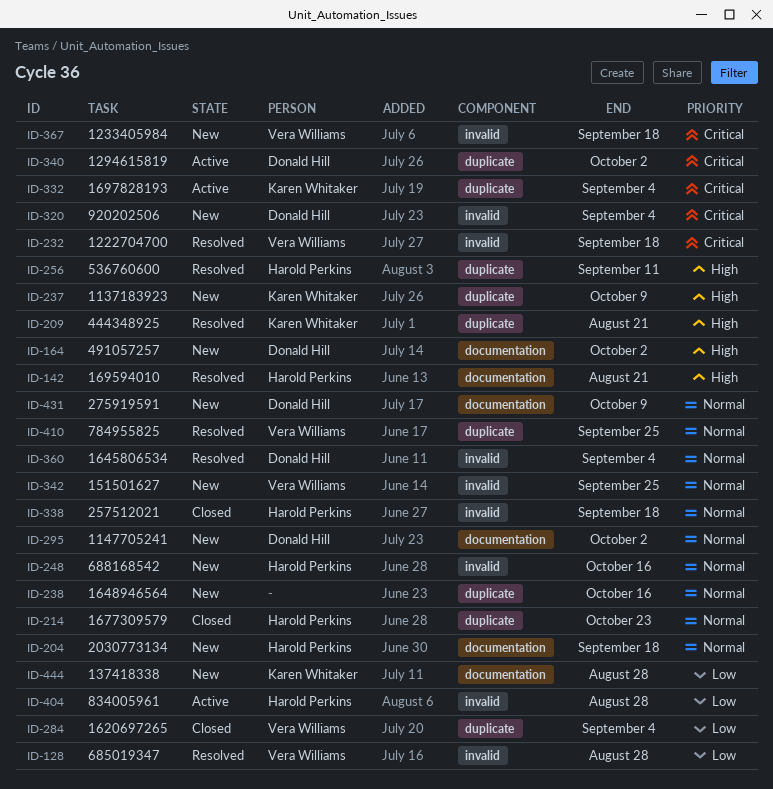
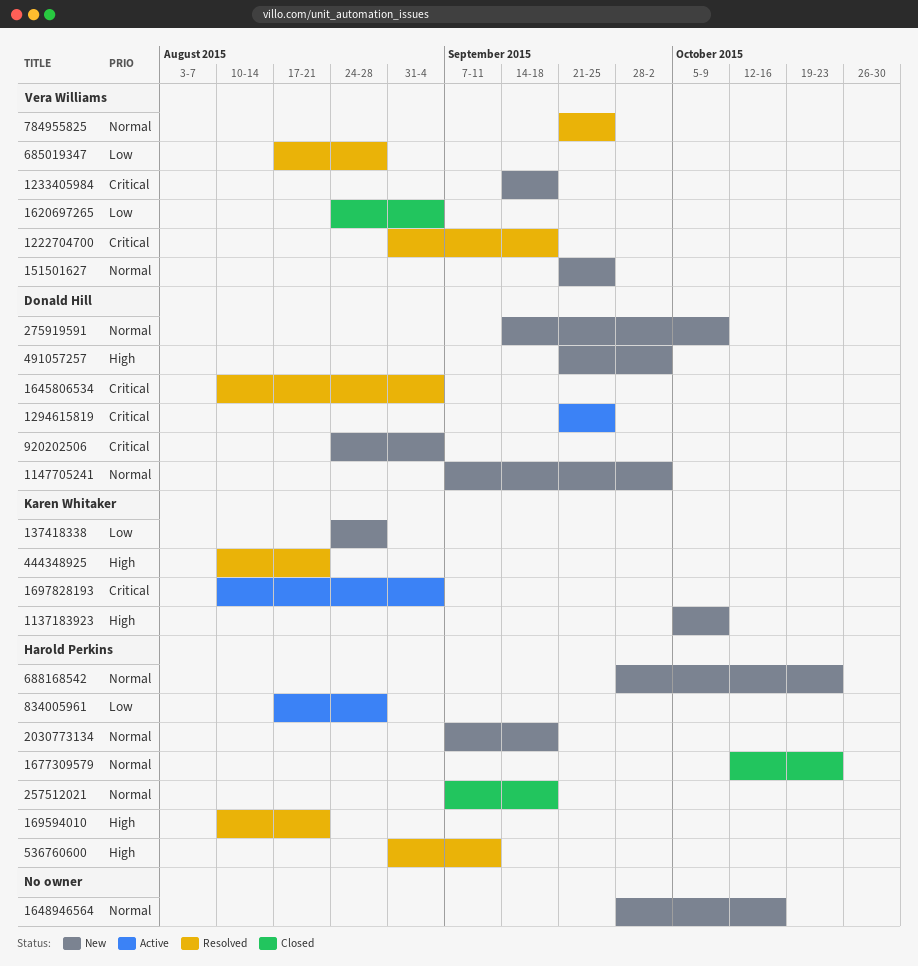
1294615819, due: Oct 2 -> Sep 25
1645806534, priority: Normal -> Critical
688168542, due: Oct 16 -> Oct 23

